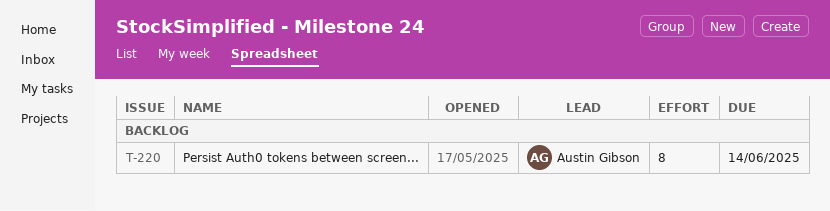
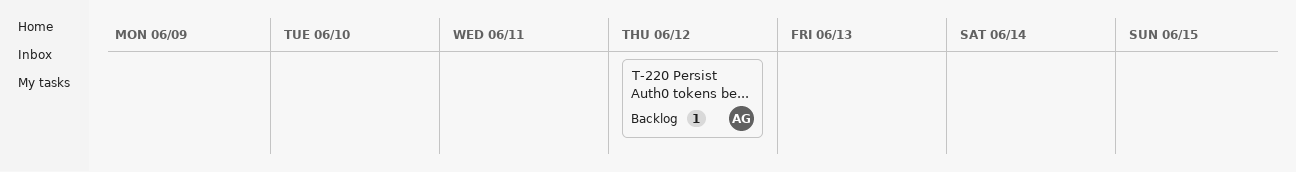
T-220, estimate: 8 -> 1
T-220, due: Jun 14 -> Jun 12

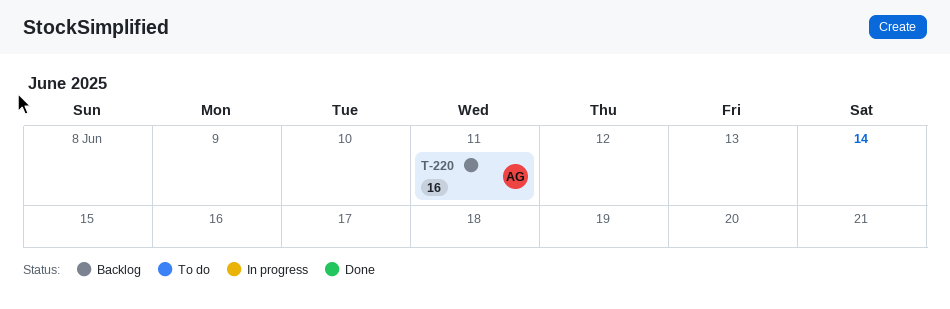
T-220, estimate: 1 -> 16
T-220, due: Jun 12 -> Jun 11

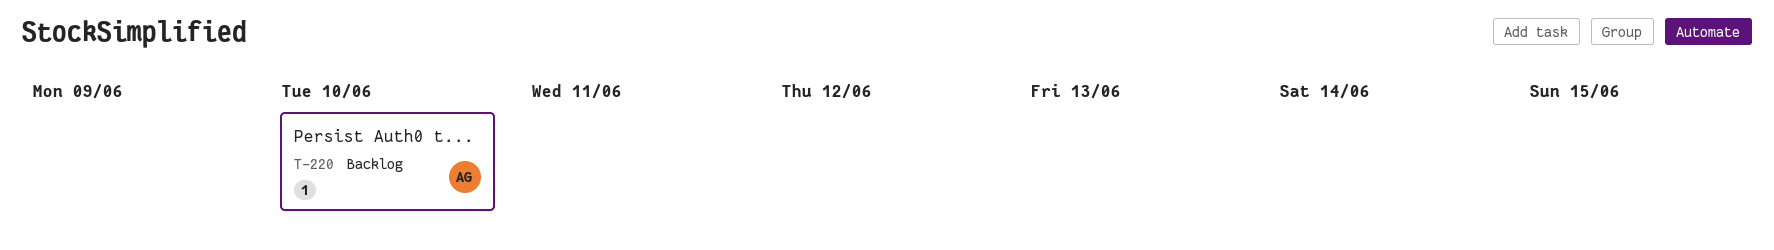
T-220, estimate: 16 -> 1
T-220, due: Jun 11 -> Jun 10

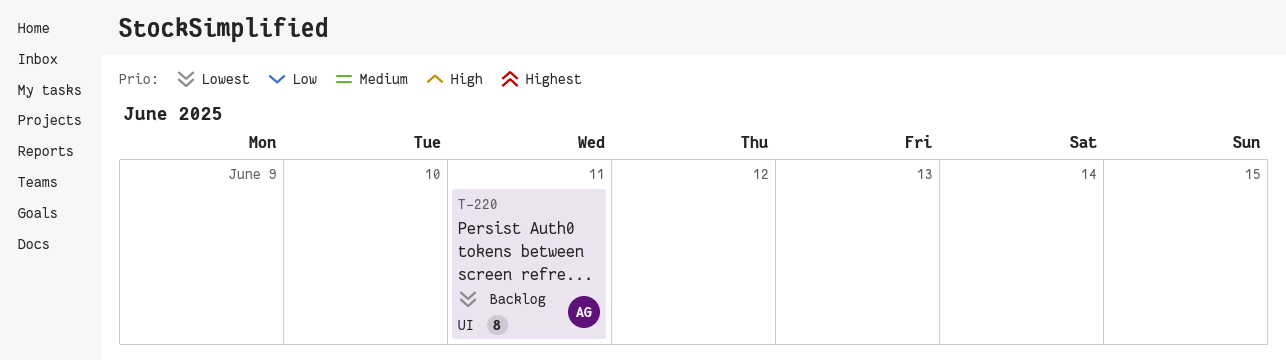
T-220, estimate: 1 -> 8
T-220, due: Jun 10 -> Jun 11

